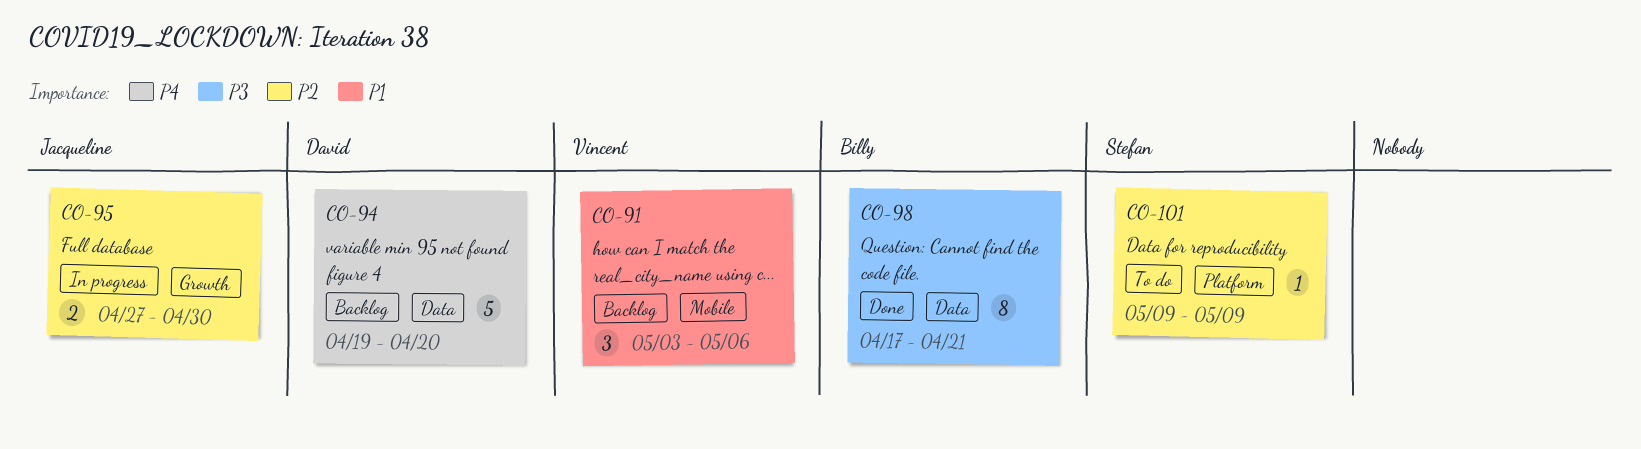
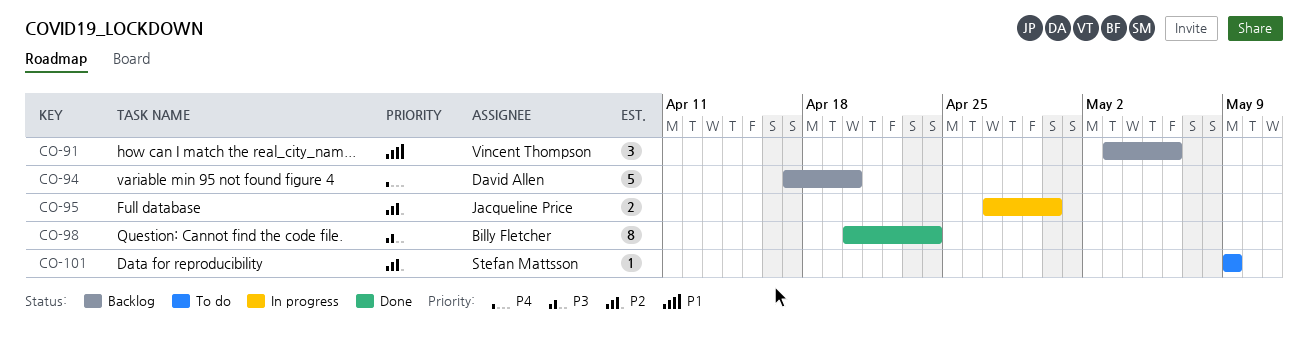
CO-94, start: Apr 19 -> Apr 17
CO-98, start: Apr 17 -> Apr 20
CO-98, due: Apr 21 -> Apr 24

